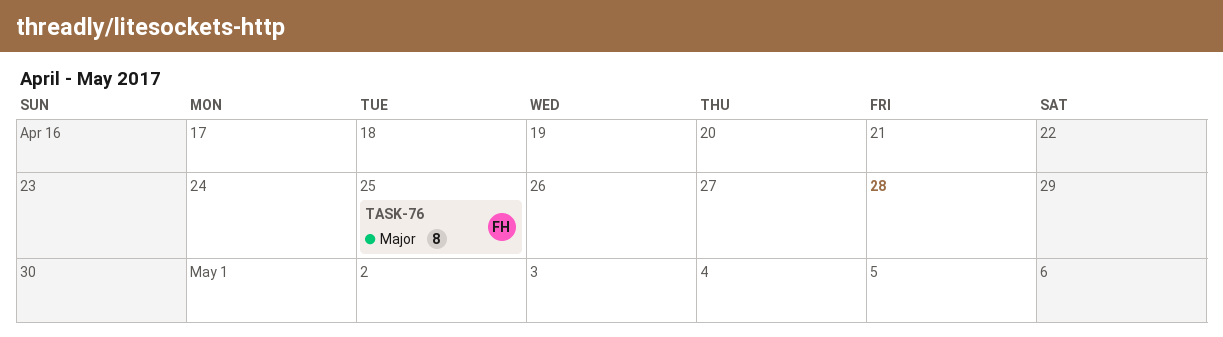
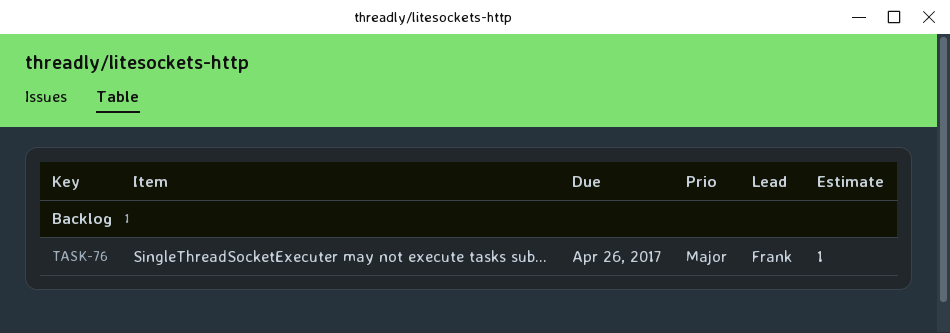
TASK-76, estimate: 8 -> 1
TASK-76, due: Apr 25 -> Apr 26

